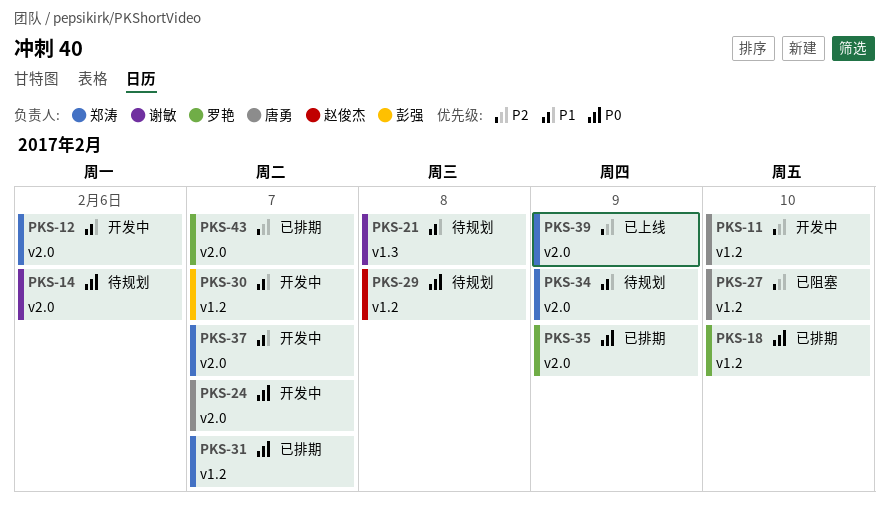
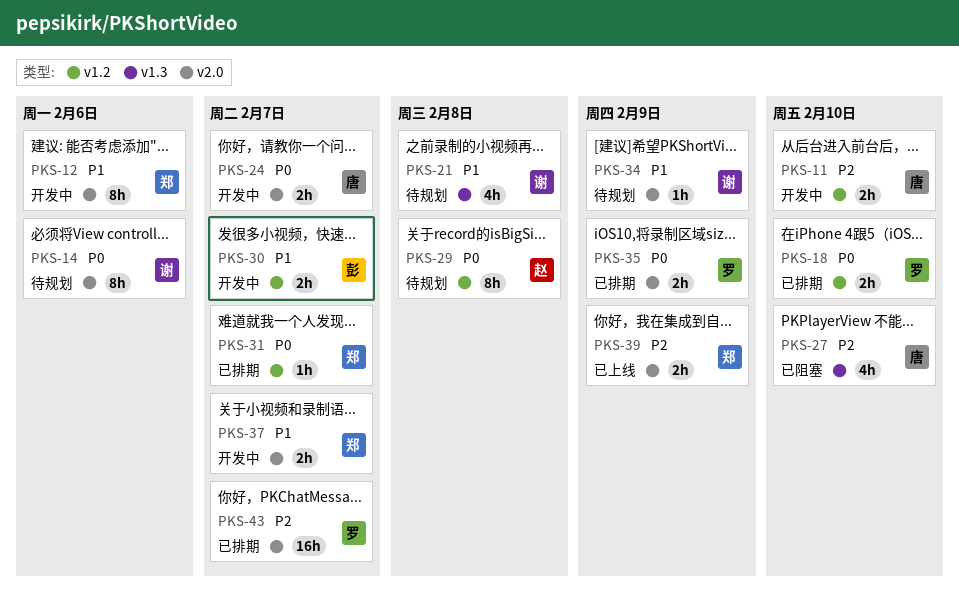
PKS-27, label: v1.2 -> v1.3
PKS-34, owner: 郑涛 -> 谢敏

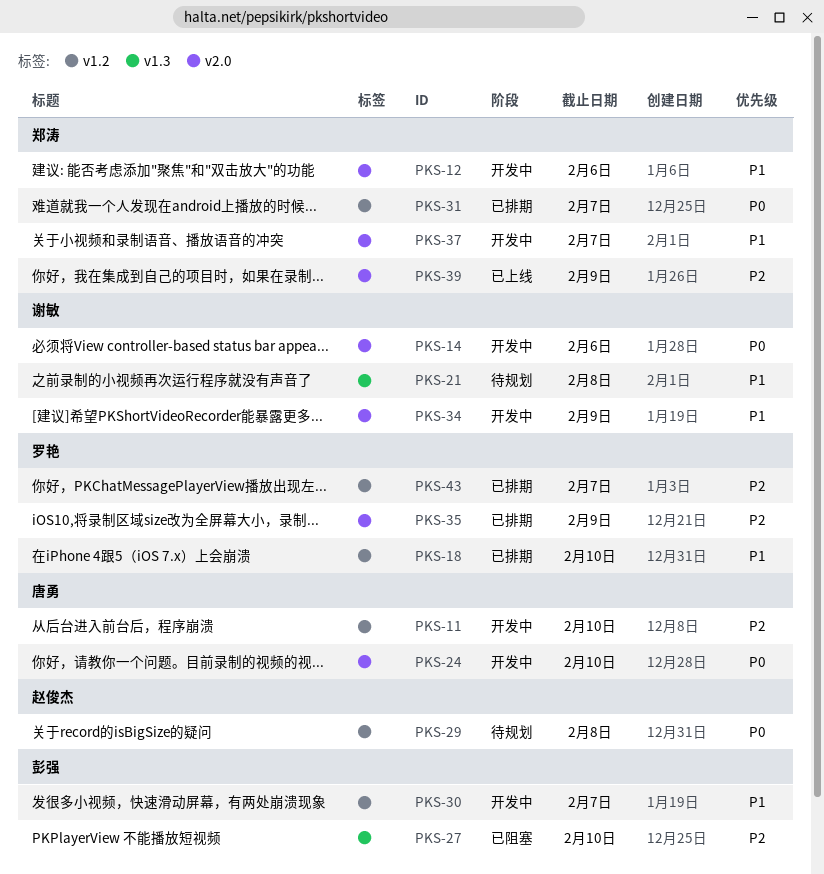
PKS-14, status: 待规划 -> 开发中
PKS-18, priority: P0 -> P1
PKS-24, due: Feb 7 -> Feb 10
PKS-27, owner: 唐勇 -> 彭强
PKS-34, status: 待规划 -> 开发中
PKS-35, priority: P0 -> P2
PKS-43, label: v2.0 -> v1.2

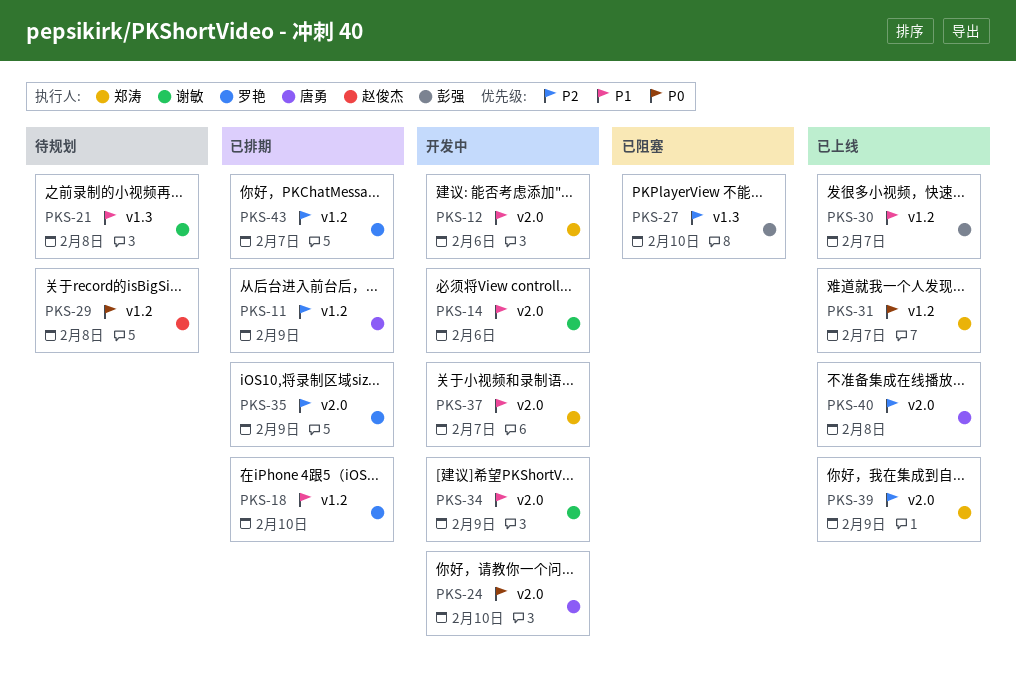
PKS-11, status: 开发中 -> 已排期
PKS-11, due: Feb 10 -> Feb 9
PKS-14, priority: P0 -> P1
PKS-30, status: 开发中 -> 已上线
PKS-31, status: 已排期 -> 已上线
PKS-40: none -> present

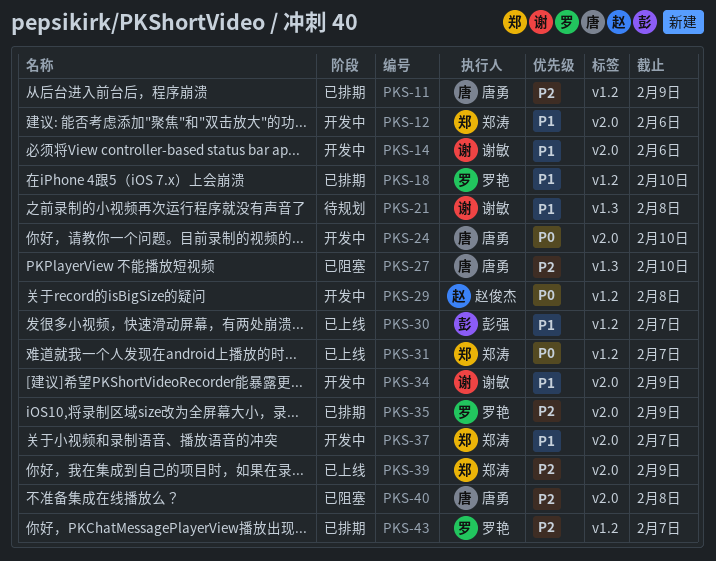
PKS-27, owner: 彭强 -> 唐勇
PKS-29, status: 待规划 -> 开发中
PKS-40, status: 已上线 -> 已阻塞

